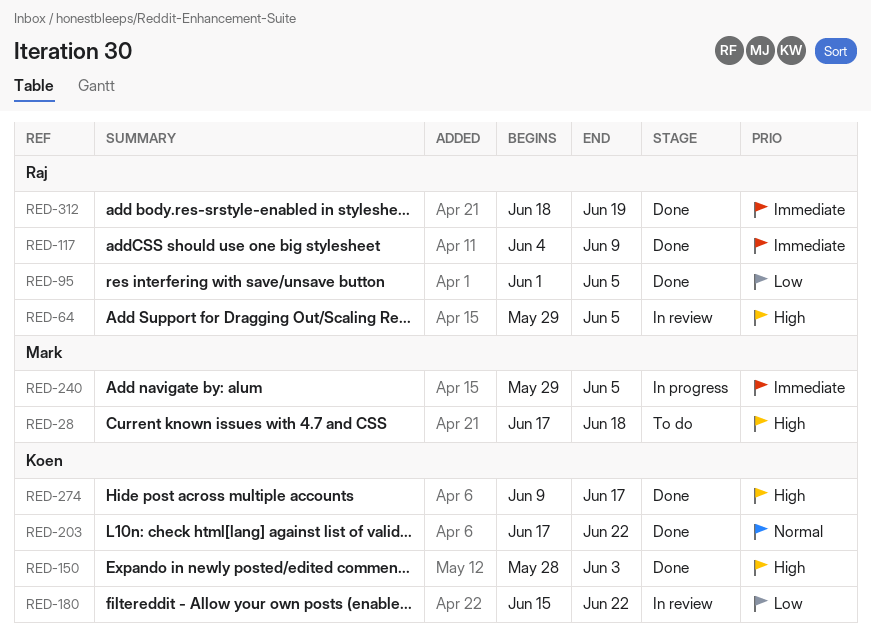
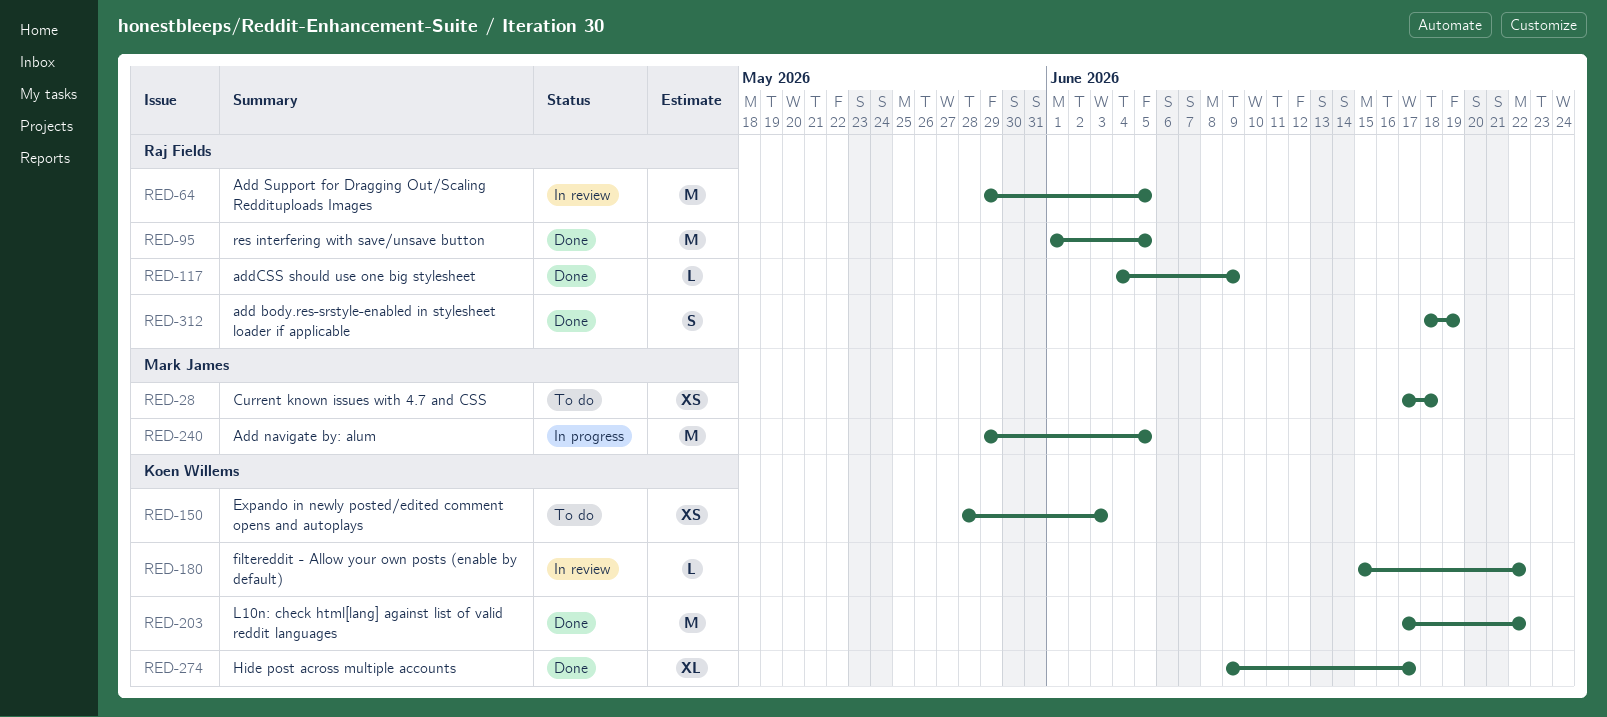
RED-150, status: Done -> To do

